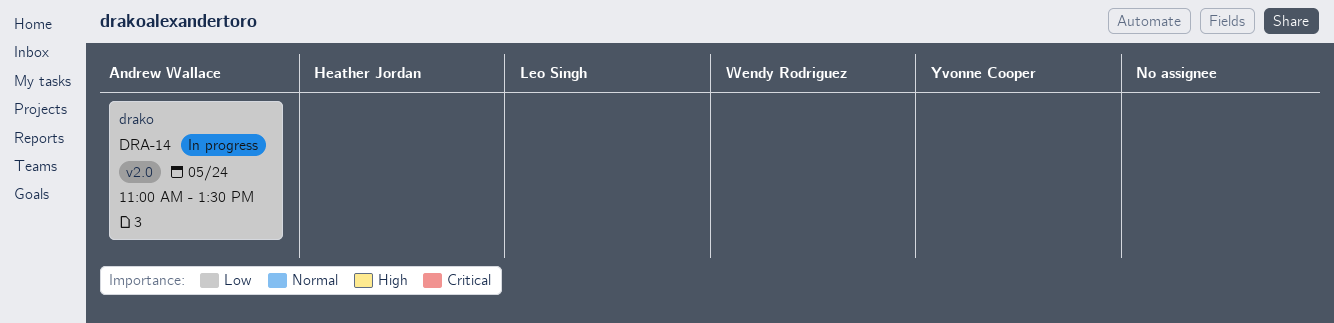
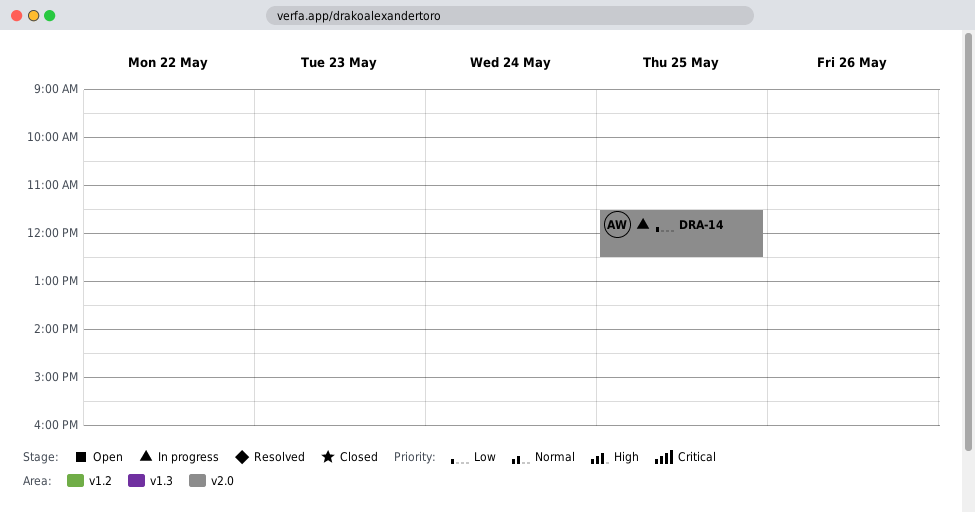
DRA-14, day: May 24 -> May 25
DRA-14, begins: 11:00 -> 11:30
DRA-14, ends: 13:30 -> 12:30

